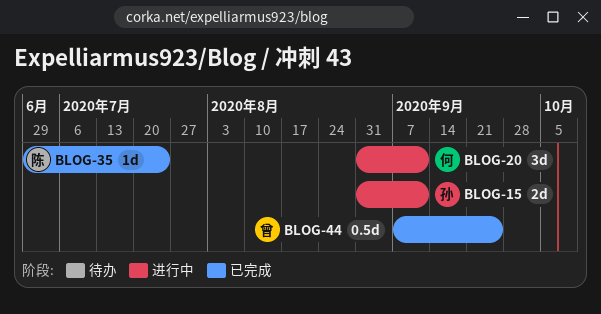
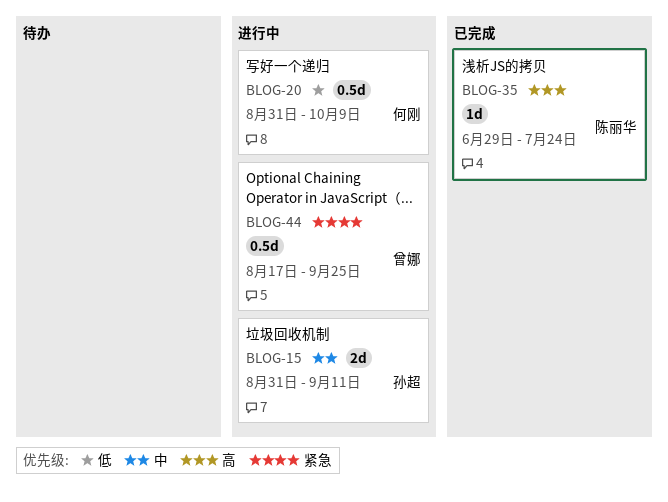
BLOG-20, estimate: 3d -> 0.5d
BLOG-20, due: Sep 11 -> Oct 9
BLOG-44, status: 已完成 -> 进行中
BLOG-44, start: Sep 7 -> Aug 17

